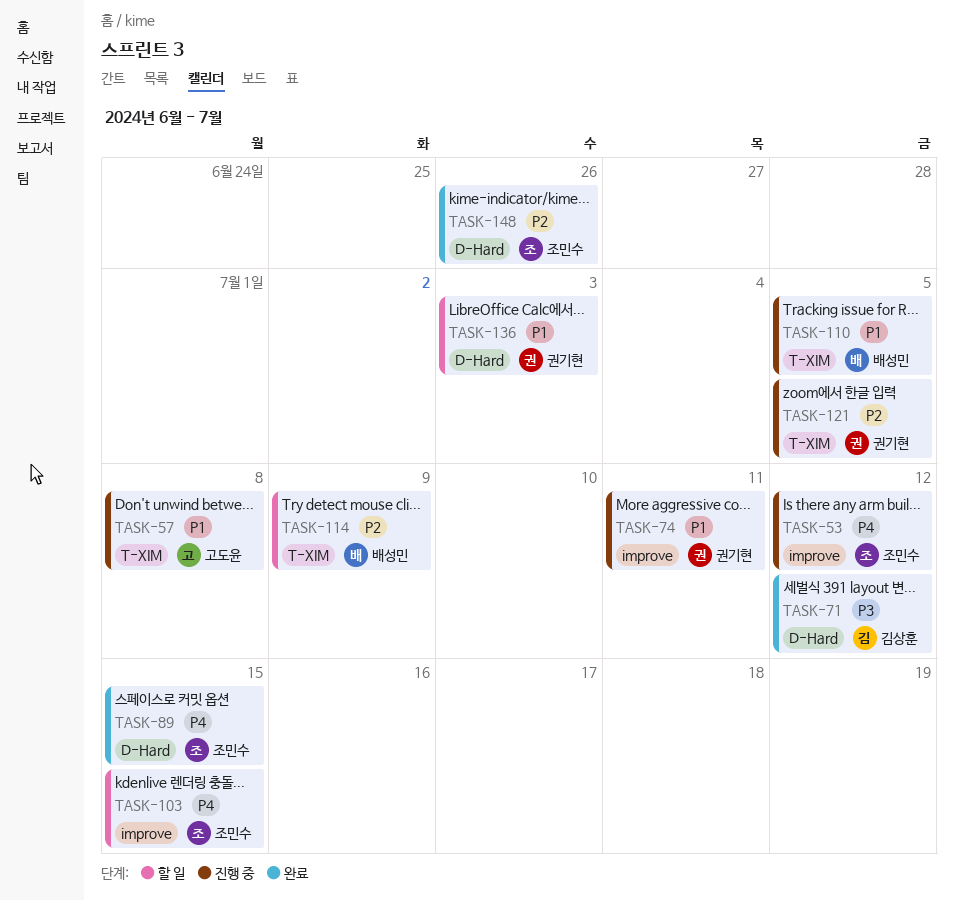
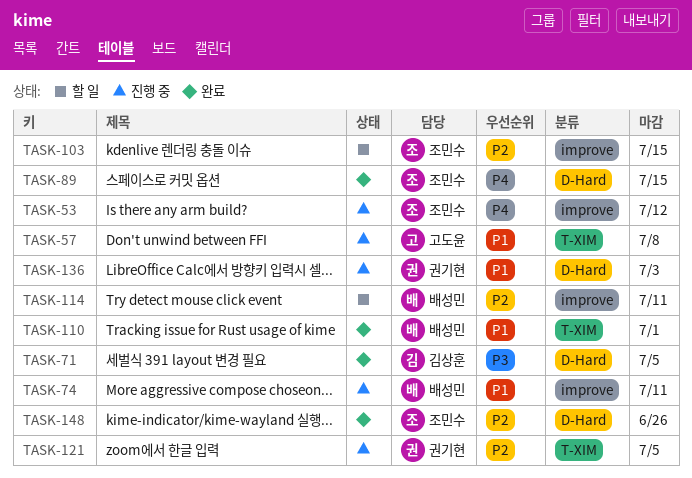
TASK-71, due: Jul 12 -> Jul 5
TASK-74, owner: 권기현 -> 배성민
TASK-103, priority: P4 -> P2
TASK-110, status: 진행 중 -> 완료
TASK-110, due: Jul 5 -> Jul 1
TASK-114, label: T-XIM -> improve
TASK-114, due: Jul 9 -> Jul 11
TASK-136, status: 할 일 -> 진행 중

